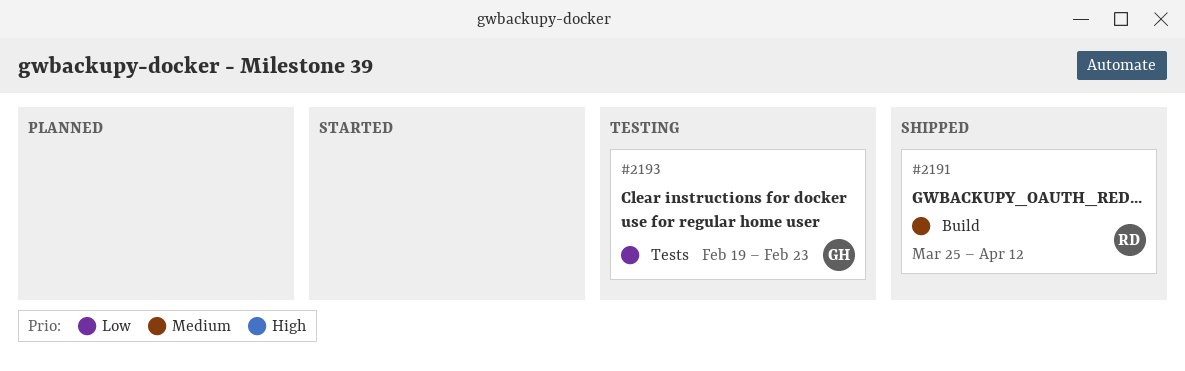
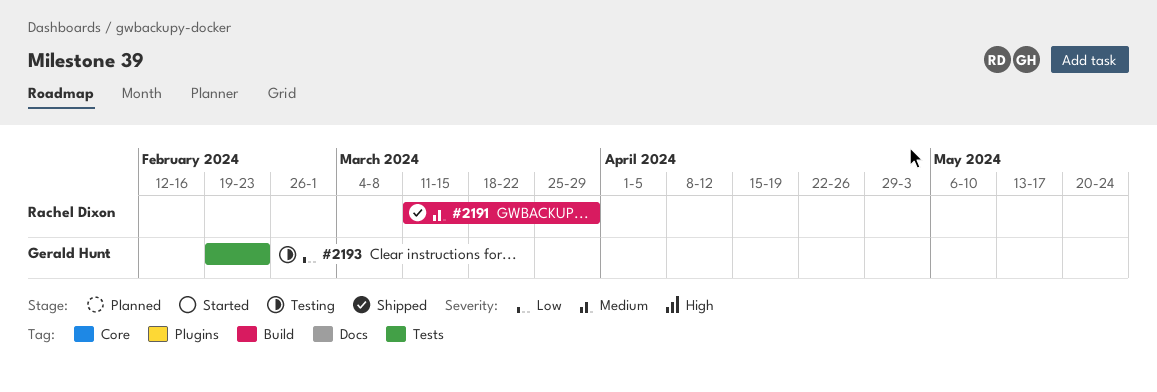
#2191, start: Mar 25 -> Mar 11
#2191, due: Apr 12 -> Mar 29

